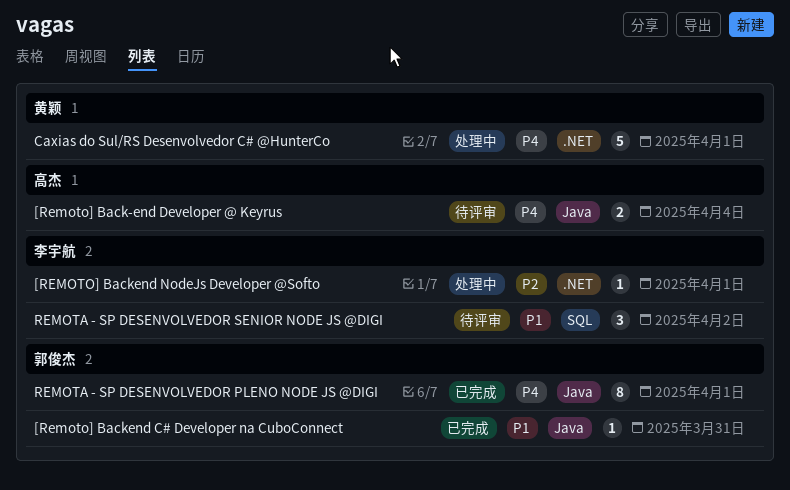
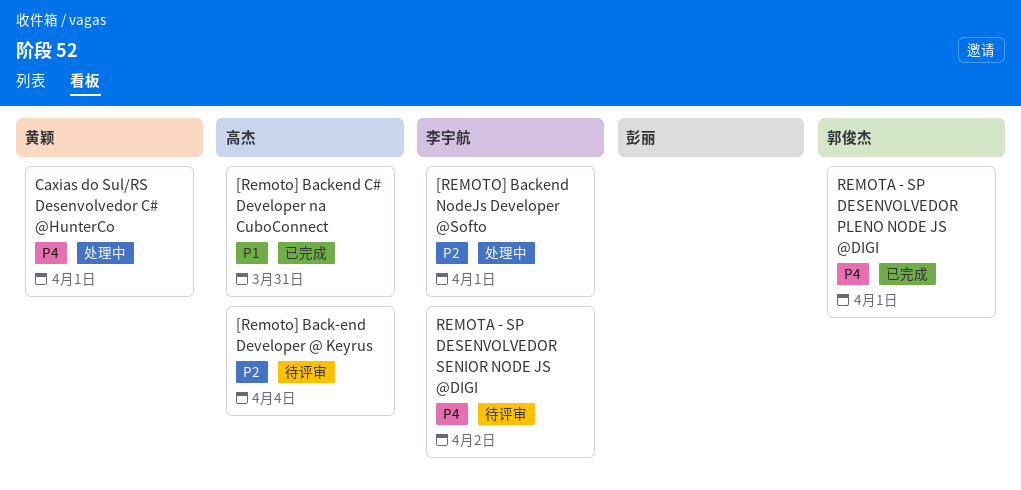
[Remoto] Back-end Developer @ Keyrus, priority: P4 -> P2
[Remoto] Backend C# Developer na CuboConnect, owner: 郭俊杰 -> 高杰
REMOTA - SP DESENVOLVEDOR SENIOR NODE JS @DIGI, priority: P1 -> P4

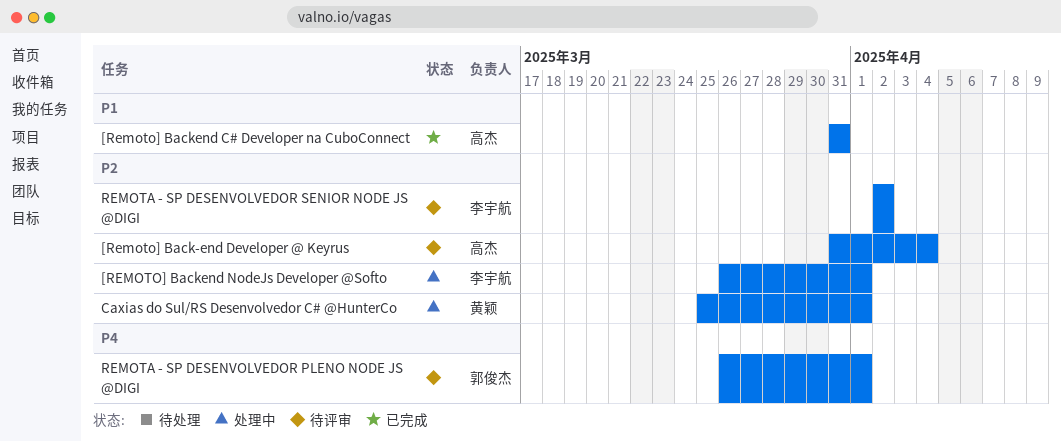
Caxias do Sul/RS Desenvolvedor C# @HunterCo, priority: P4 -> P2
REMOTA - SP DESENVOLVEDOR PLENO NODE JS @DIGI, status: 已完成 -> 待评审
REMOTA - SP DESENVOLVEDOR SENIOR NODE JS @DIGI, priority: P4 -> P2

